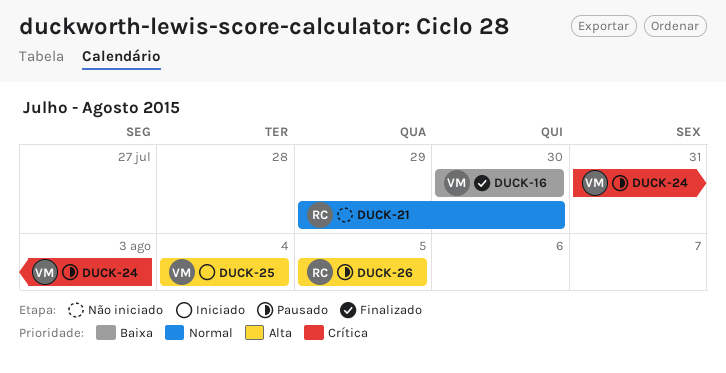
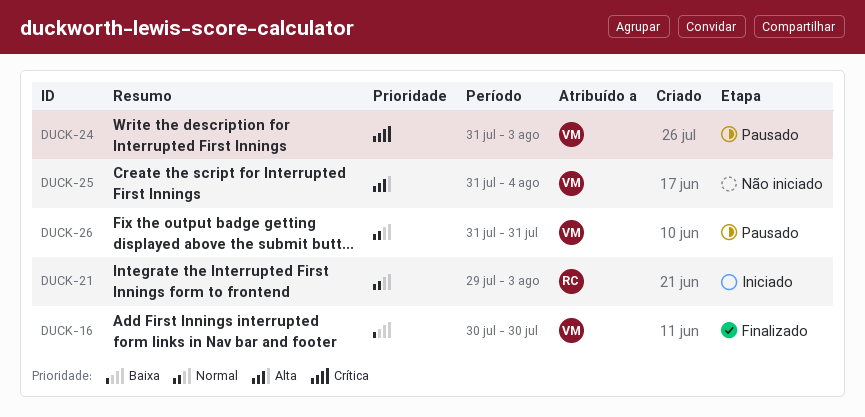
DUCK-21, status: Não iniciado -> Iniciado
DUCK-21, due: Jul 30 -> Aug 3
DUCK-25, status: Iniciado -> Não iniciado
DUCK-25, start: Aug 4 -> Jul 31
DUCK-26, owner: RC -> VM
DUCK-26, priority: Alta -> Normal
DUCK-26, start: Aug 5 -> Jul 31
DUCK-26, due: Aug 5 -> Jul 31

